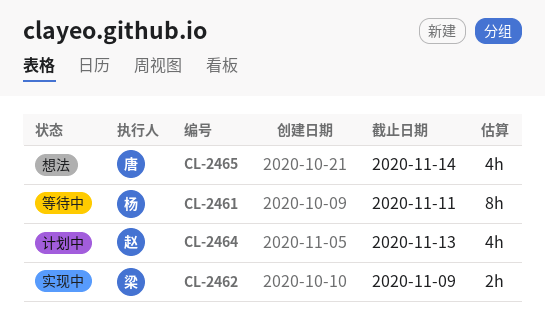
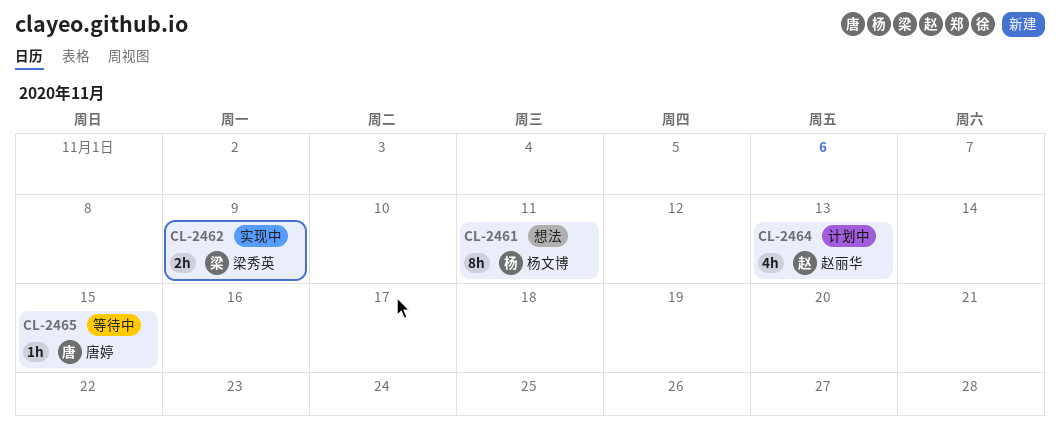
CL-2461, status: 等待中 -> 想法
CL-2465, status: 想法 -> 等待中
CL-2465, estimate: 4h -> 1h
CL-2465, due: Nov 14 -> Nov 15

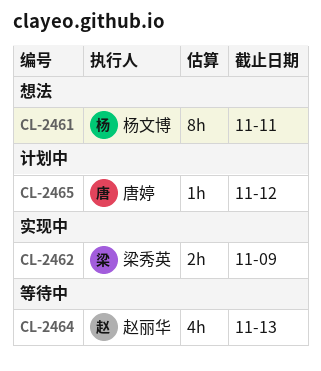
CL-2464, status: 计划中 -> 等待中
CL-2465, status: 等待中 -> 计划中
CL-2465, due: Nov 15 -> Nov 12

